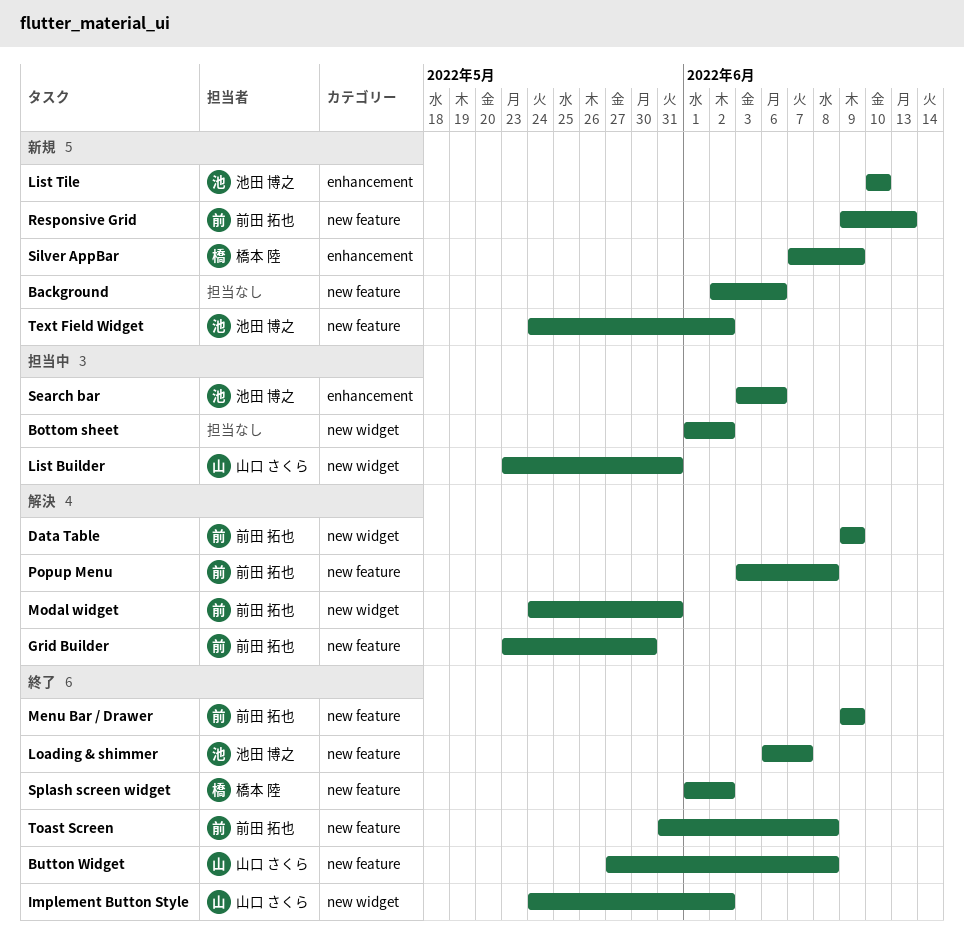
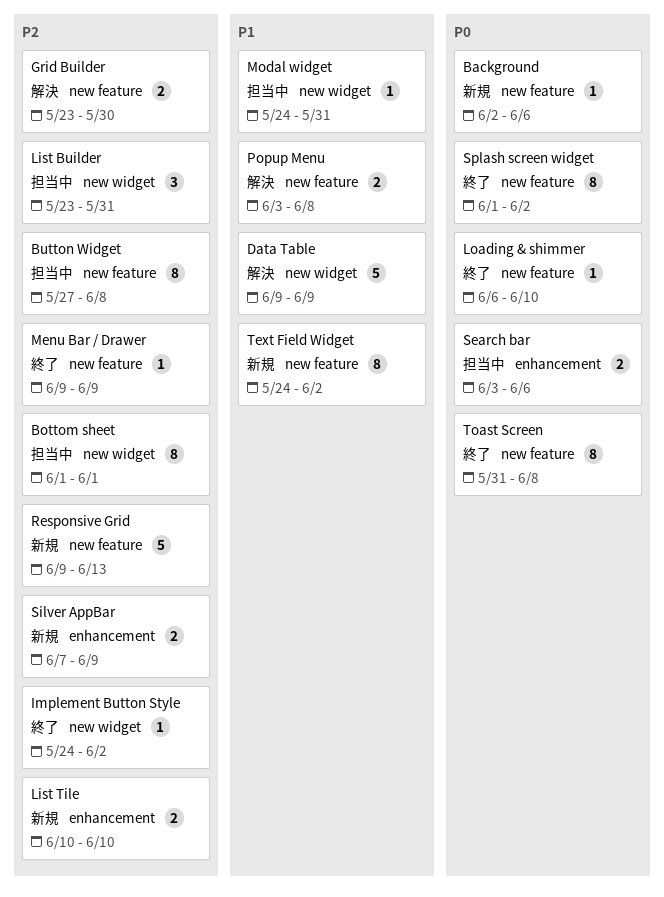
Bottom sheet, due: Jun 2 -> Jun 1
Button Widget, status: 終了 -> 担当中
Loading & shimmer, due: Jun 7 -> Jun 10
Modal widget, status: 解決 -> 担当中

